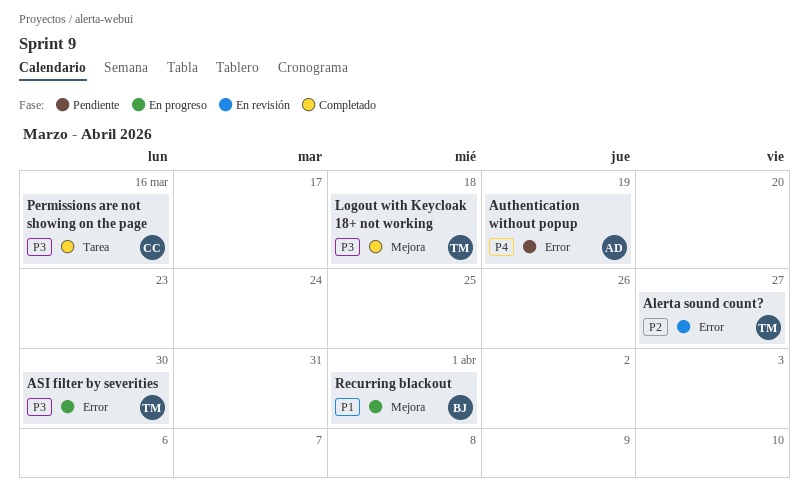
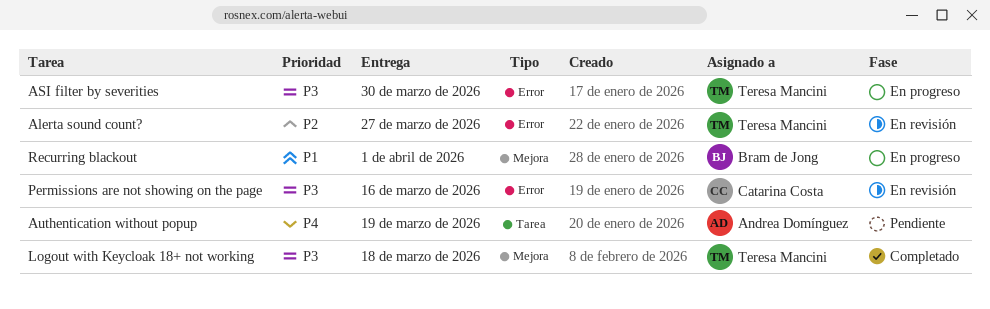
Authentication without popup, label: Error -> Tarea
Permissions are not showing on the page, status: Completado -> En revisión
Permissions are not showing on the page, label: Tarea -> Error

